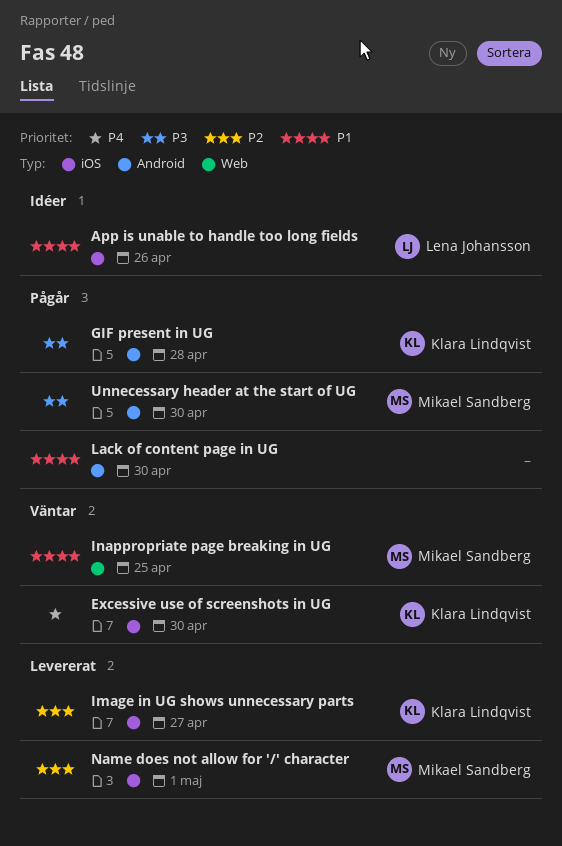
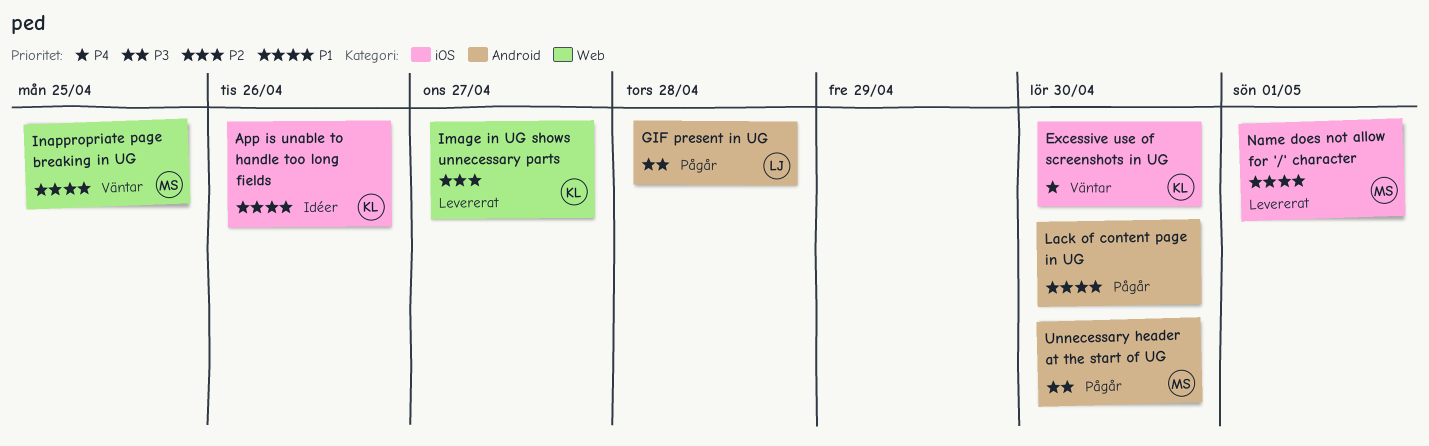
App is unable to handle too long fields, owner: Lena Johansson -> Klara Lindqvist
GIF present in UG, owner: Klara Lindqvist -> Lena Johansson
Image in UG shows unnecessary parts, label: iOS -> Web
Name does not allow for '/' character, priority: P2 -> P1

